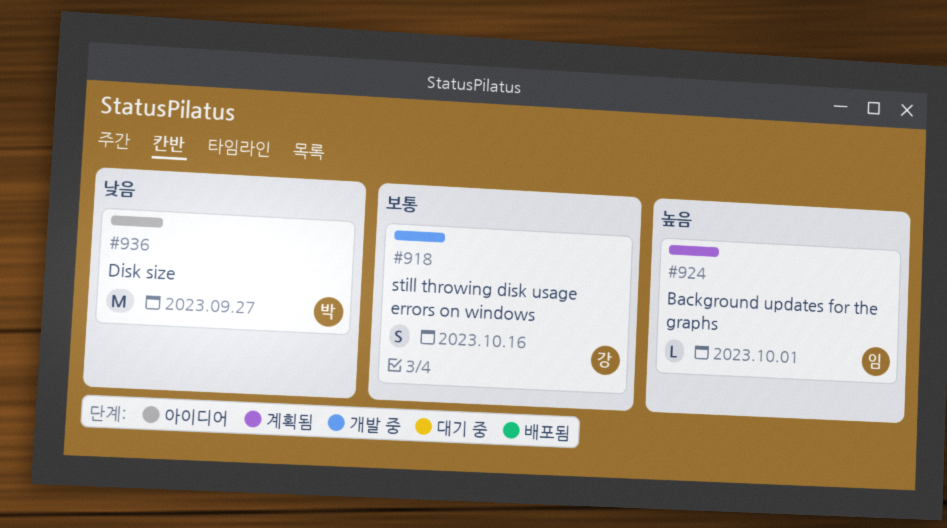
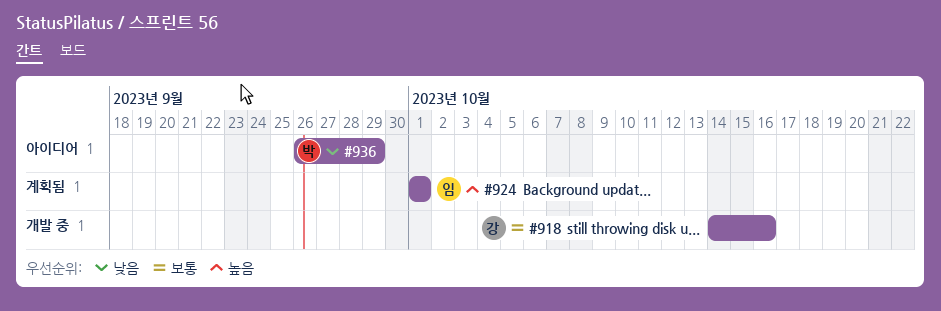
#936, due: Sep 27 -> Sep 29

